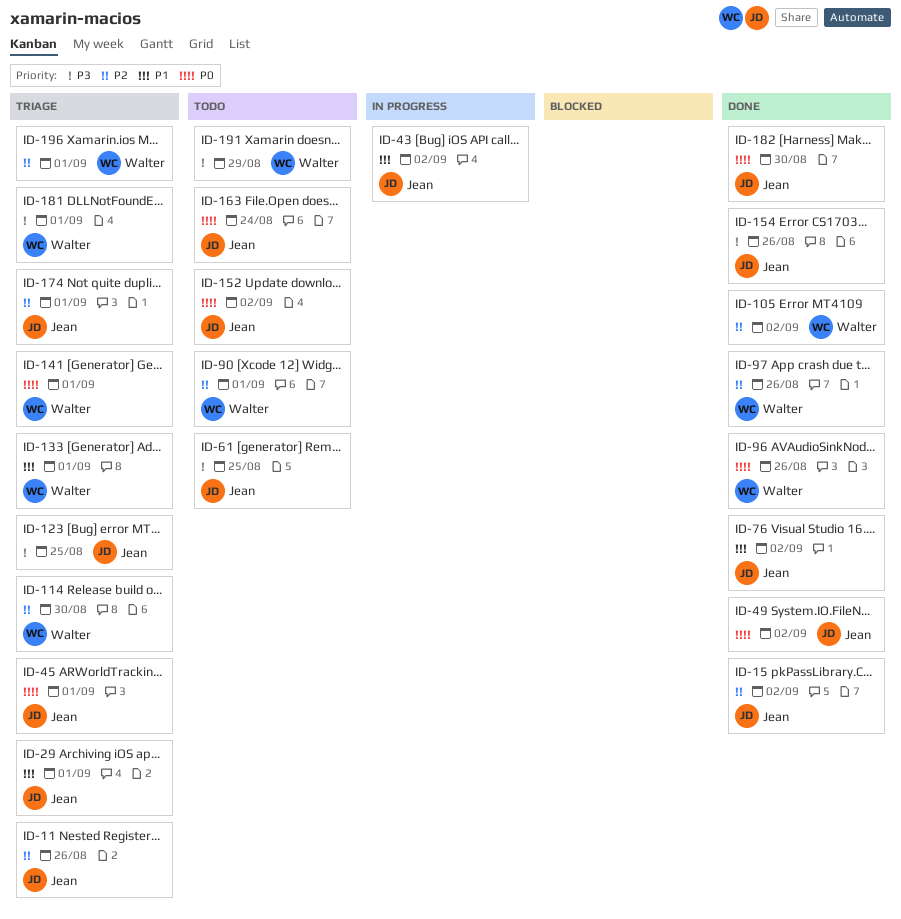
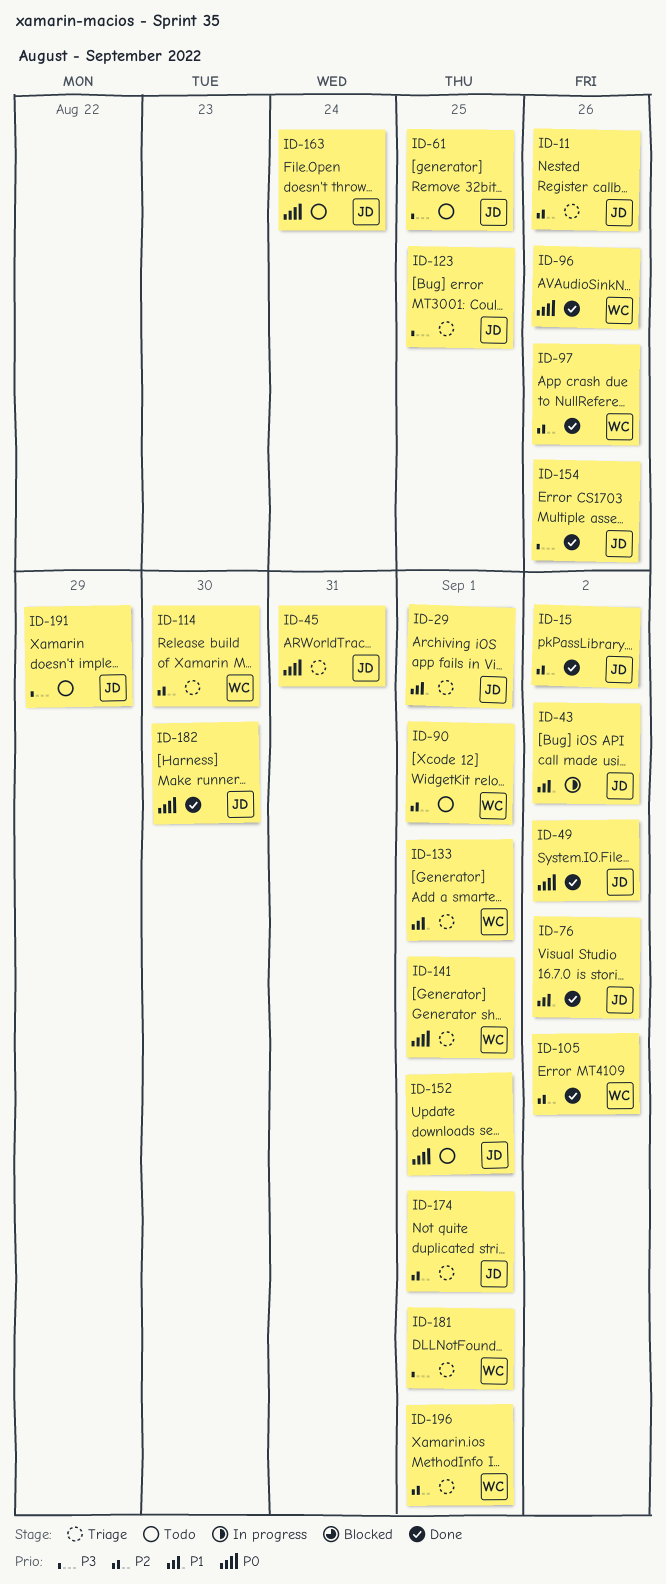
ID-45, due: Sep 1 -> Aug 31
ID-152, due: Sep 2 -> Sep 1
ID-191, owner: Walter -> Jean

